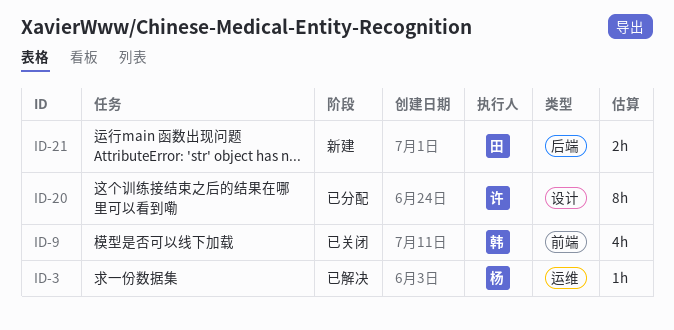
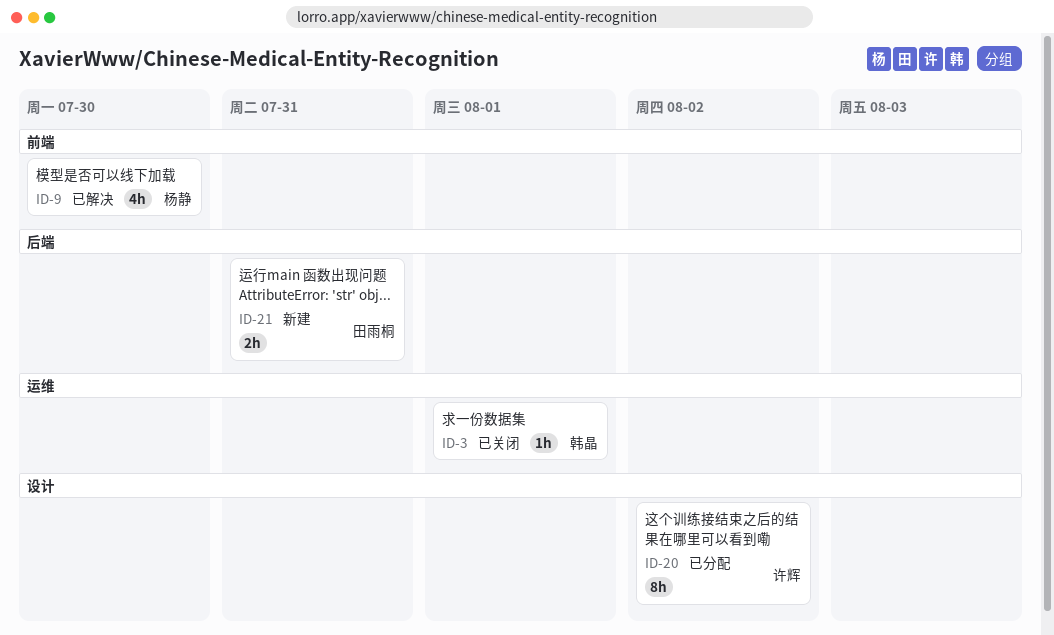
ID-3, status: 已解决 -> 已关闭
ID-3, owner: 杨静 -> 韩晶
ID-9, status: 已关闭 -> 已解决
ID-9, owner: 韩晶 -> 杨静

